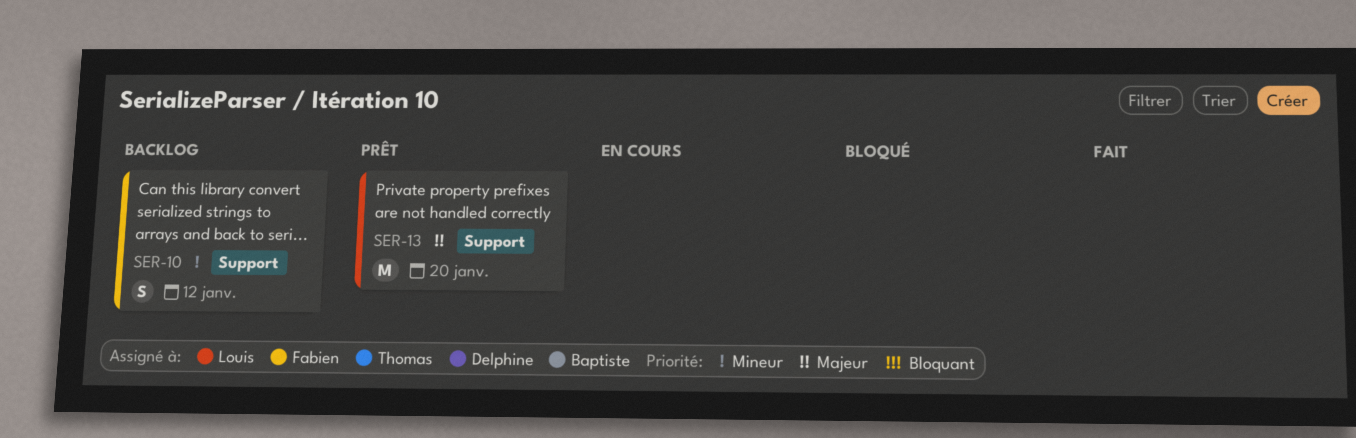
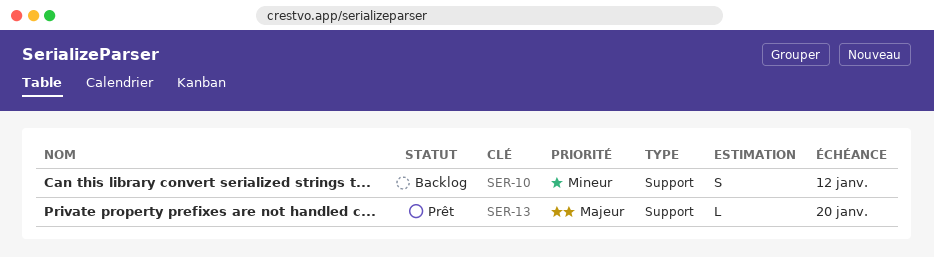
SER-13, estimate: M -> L

